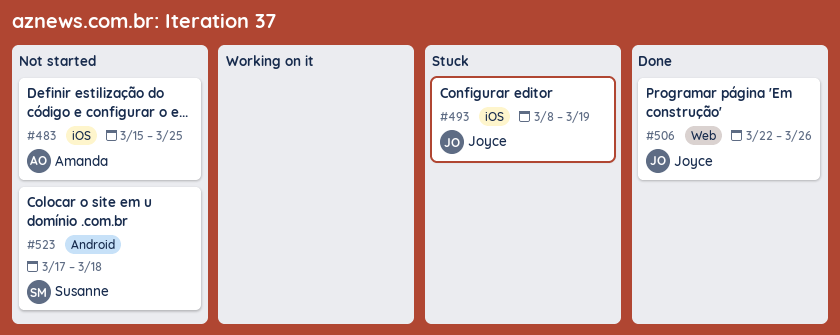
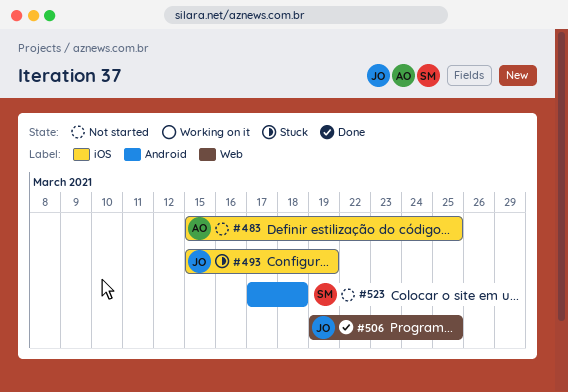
#493, start: Mar 8 -> Mar 15
#506, start: Mar 22 -> Mar 19
#506, due: Mar 26 -> Mar 25

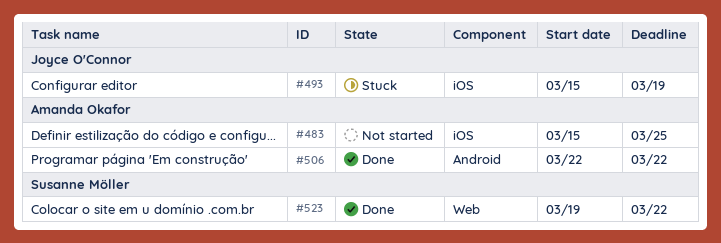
#506, owner: Joyce O'Connor -> Amanda Okafor
#506, label: Web -> Android
#506, start: Mar 19 -> Mar 22
#506, due: Mar 25 -> Mar 22
#523, status: Not started -> Done
#523, label: Android -> Web
#523, start: Mar 17 -> Mar 19
#523, due: Mar 18 -> Mar 22

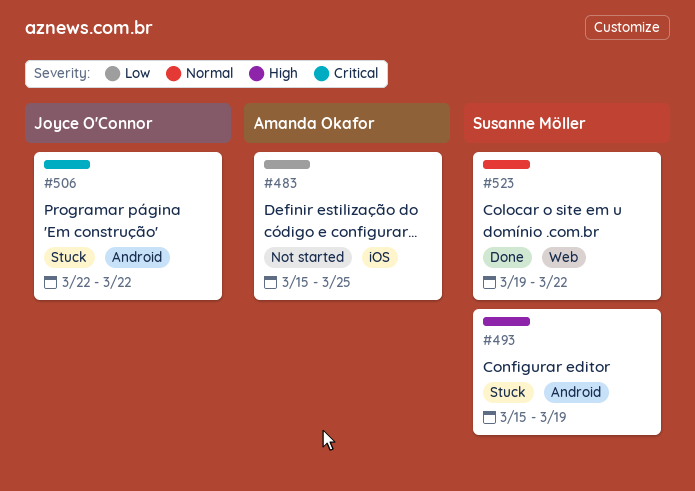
#493, owner: Joyce O'Connor -> Susanne Möller
#493, label: iOS -> Android
#506, status: Done -> Stuck
#506, owner: Amanda Okafor -> Joyce O'Connor

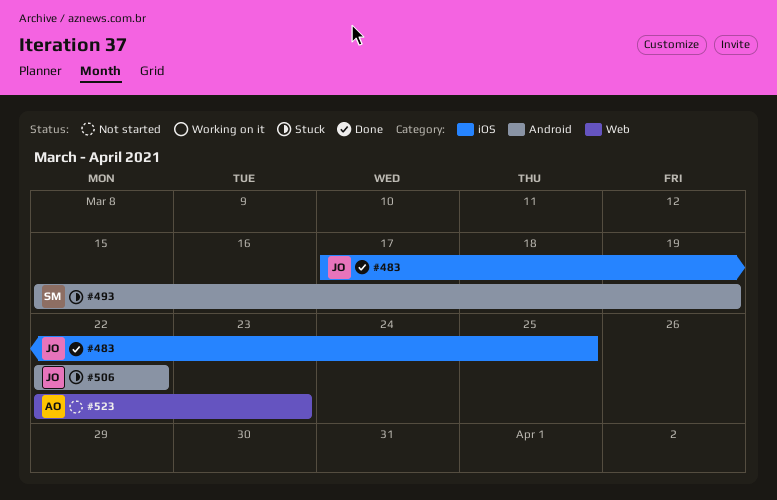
#483, status: Not started -> Done
#483, owner: Amanda Okafor -> Joyce O'Connor
#483, start: Mar 15 -> Mar 17
#523, status: Done -> Not started
#523, owner: Susanne Möller -> Amanda Okafor
#523, start: Mar 19 -> Mar 22
#523, due: Mar 22 -> Mar 23

